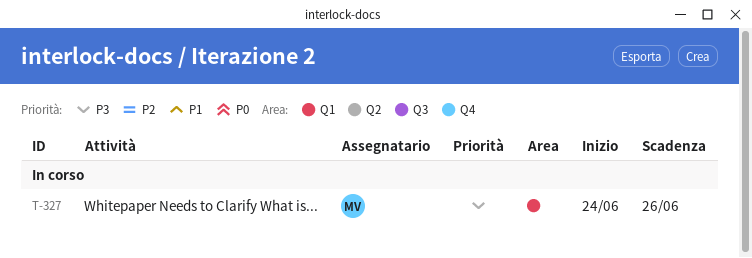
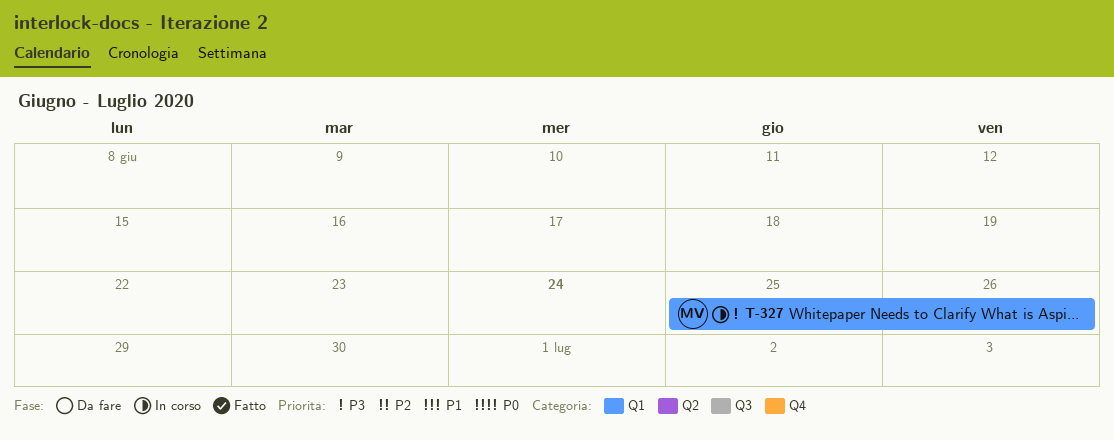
T-327, start: Jun 24 -> Jun 25

